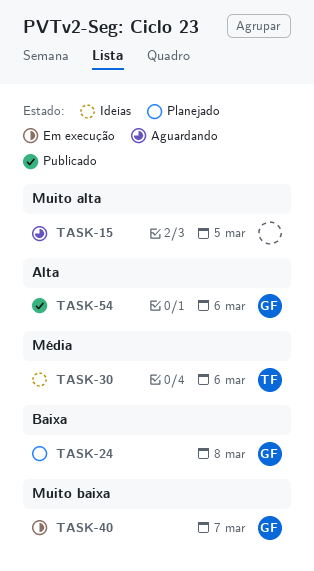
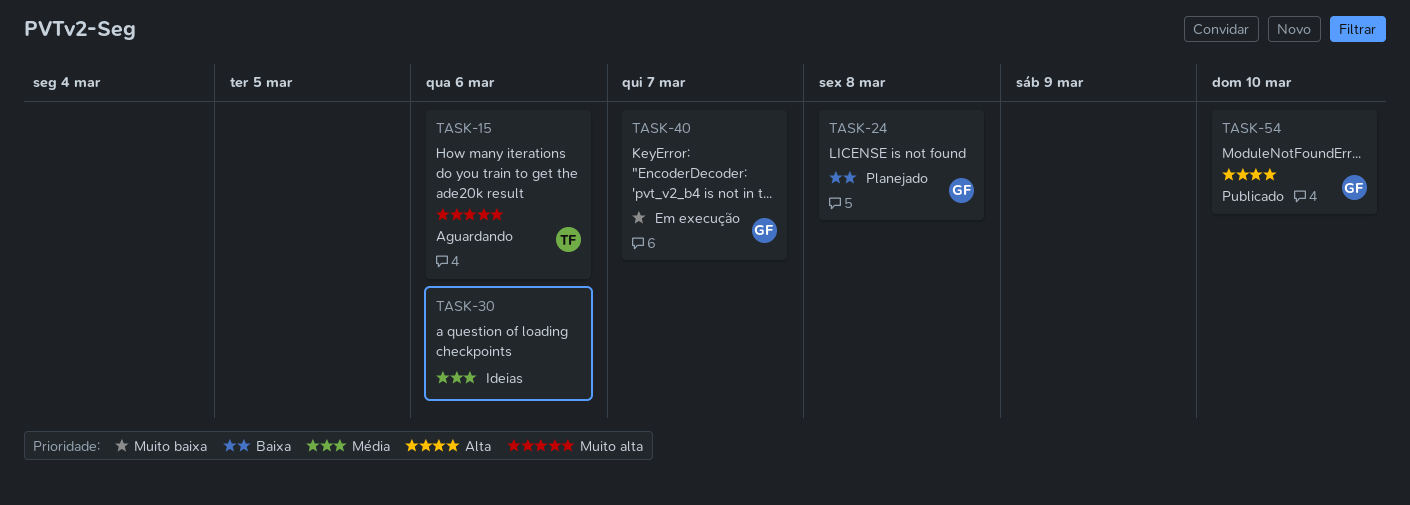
TASK-15, owner: none -> TF
TASK-15, due: Mar 5 -> Mar 6
TASK-30, owner: TF -> none
TASK-54, due: Mar 6 -> Mar 10

